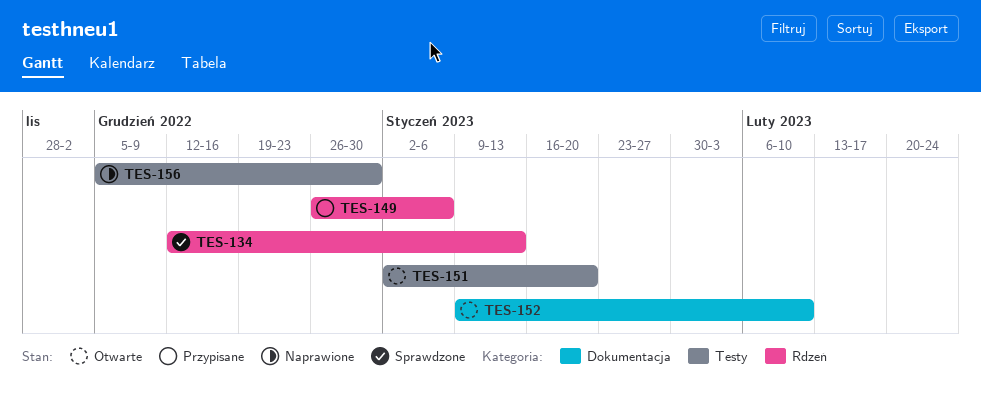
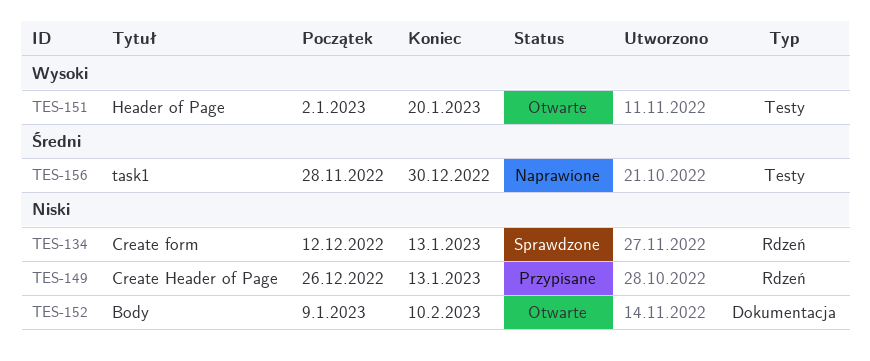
TES-149, due: Jan 6 -> Jan 13
TES-156, start: Dec 5 -> Nov 28

